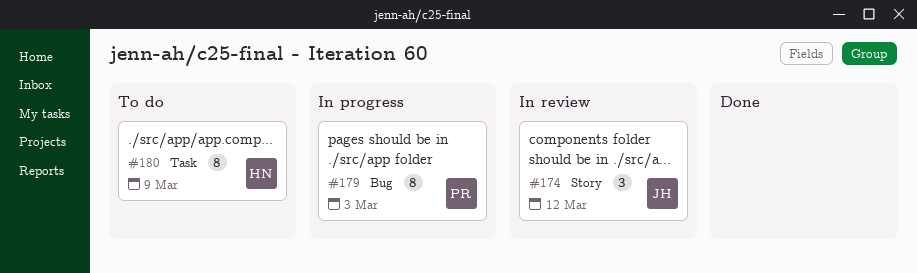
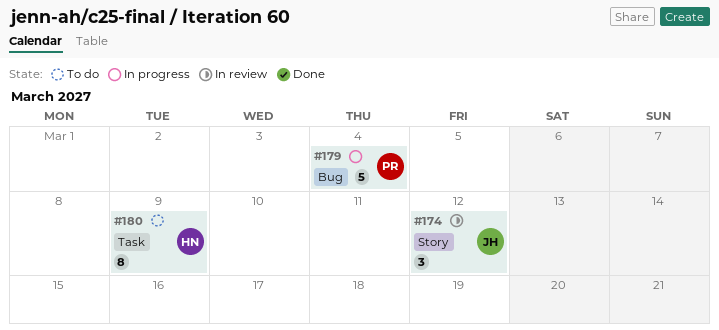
#179, estimate: 8 -> 5
#179, due: Mar 3 -> Mar 4

